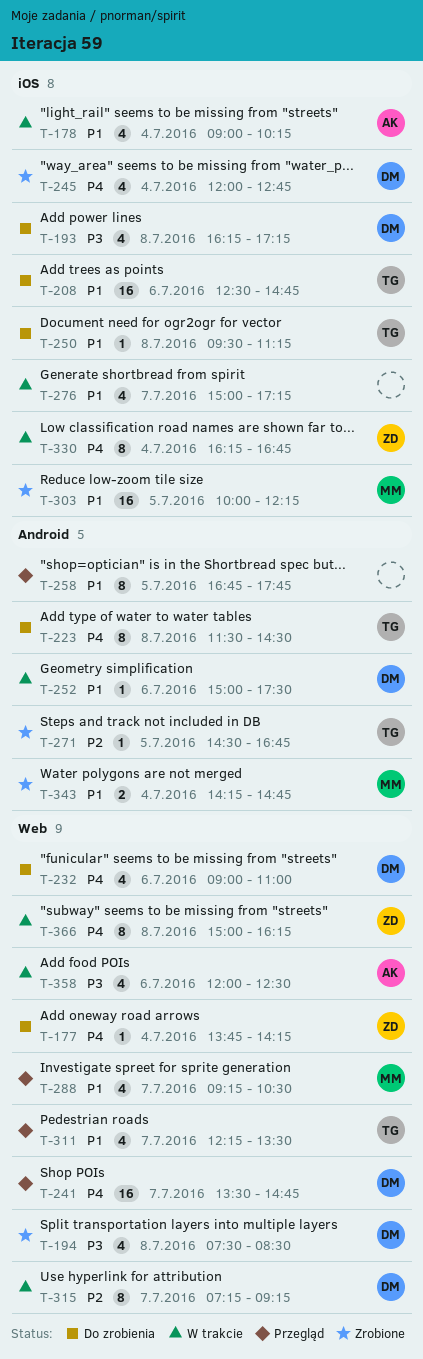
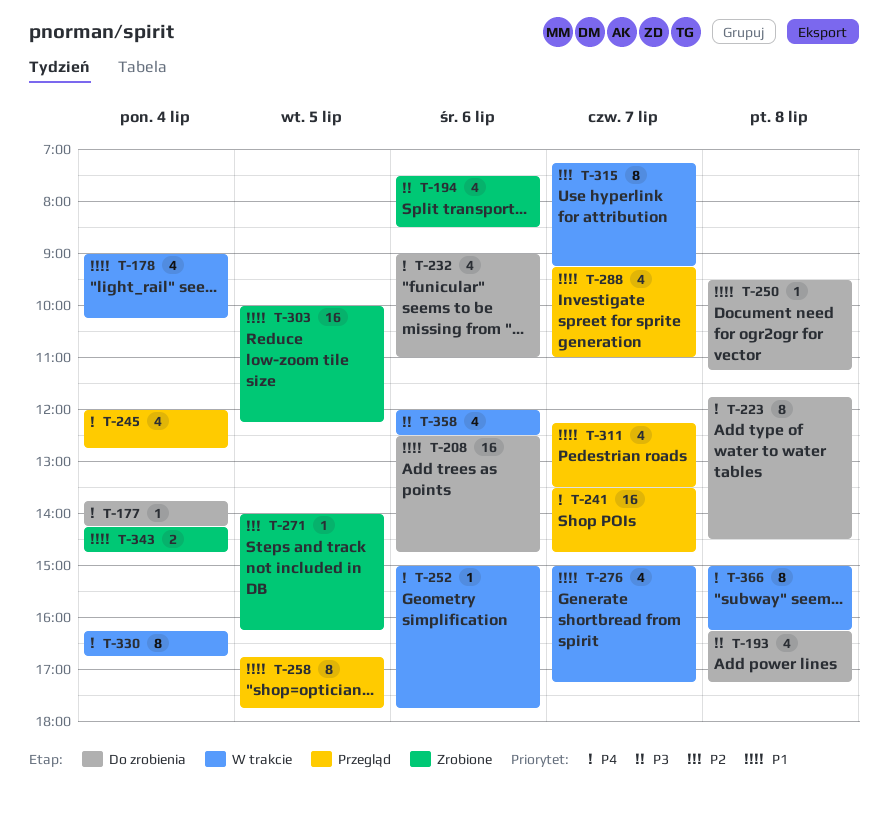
T-194, day: Jul 8 -> Jul 6
T-223, begins: 11:30 -> 11:45
T-245, status: Zrobione -> Przegląd
T-252, priority: P1 -> P4
T-252, ends: 17:30 -> 17:45
T-271, begins: 14:30 -> 14:00
T-271, ends: 16:45 -> 16:15
T-288, ends: 10:30 -> 11:00

